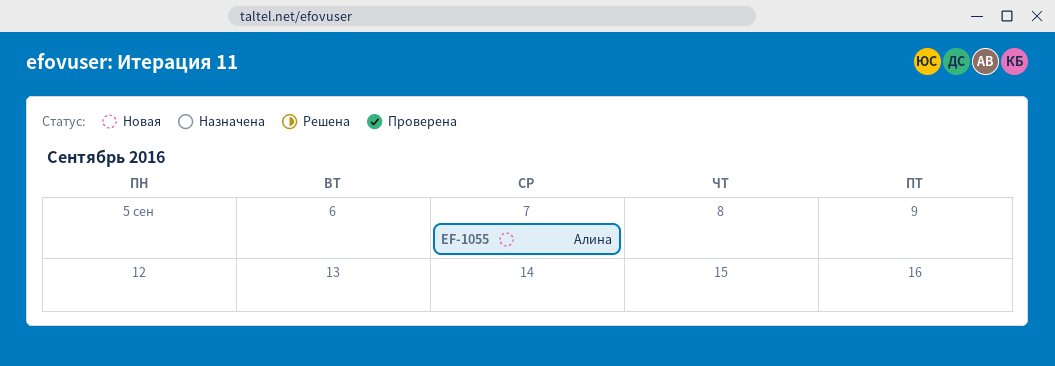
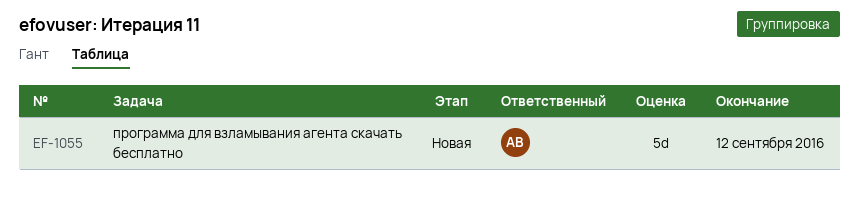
EF-1055, due: Sep 7 -> Sep 12

